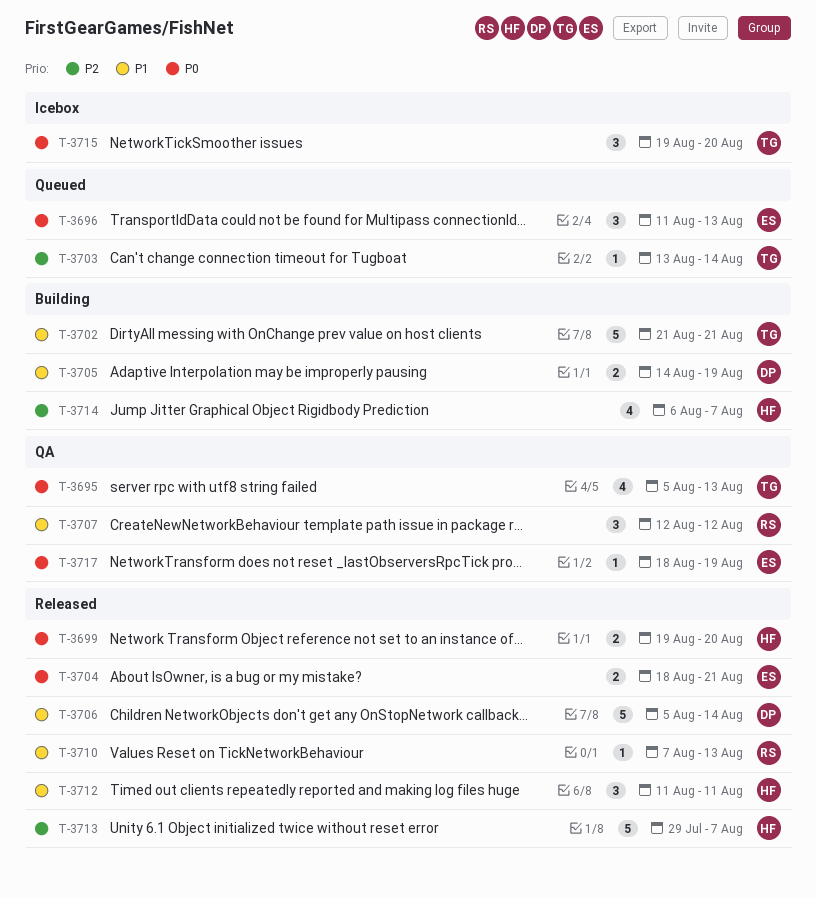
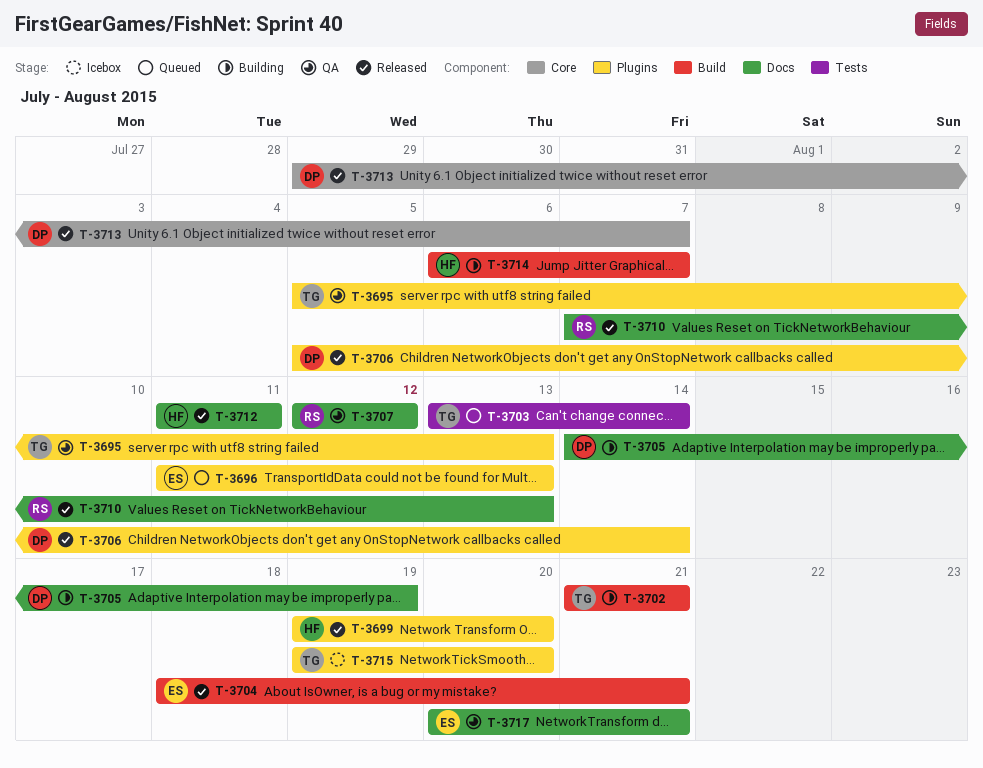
T-3713, owner: HF -> DP
T-3717, start: Aug 18 -> Aug 20
T-3717, due: Aug 19 -> Aug 21

